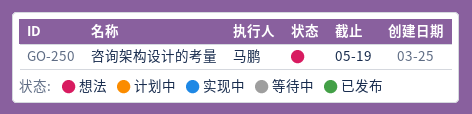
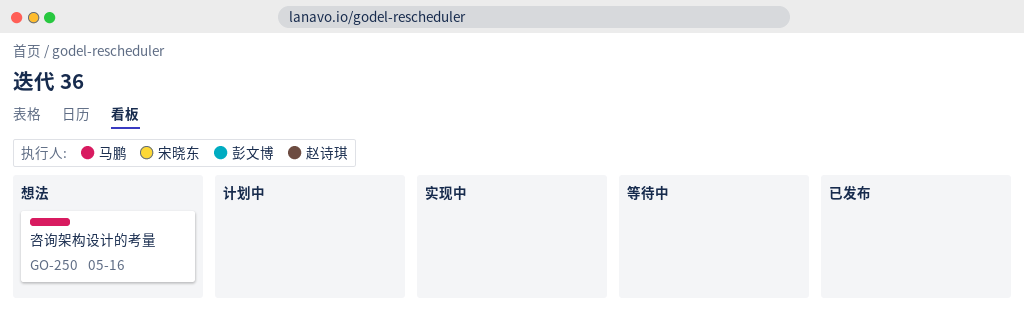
GO-250, due: May 19 -> May 16

